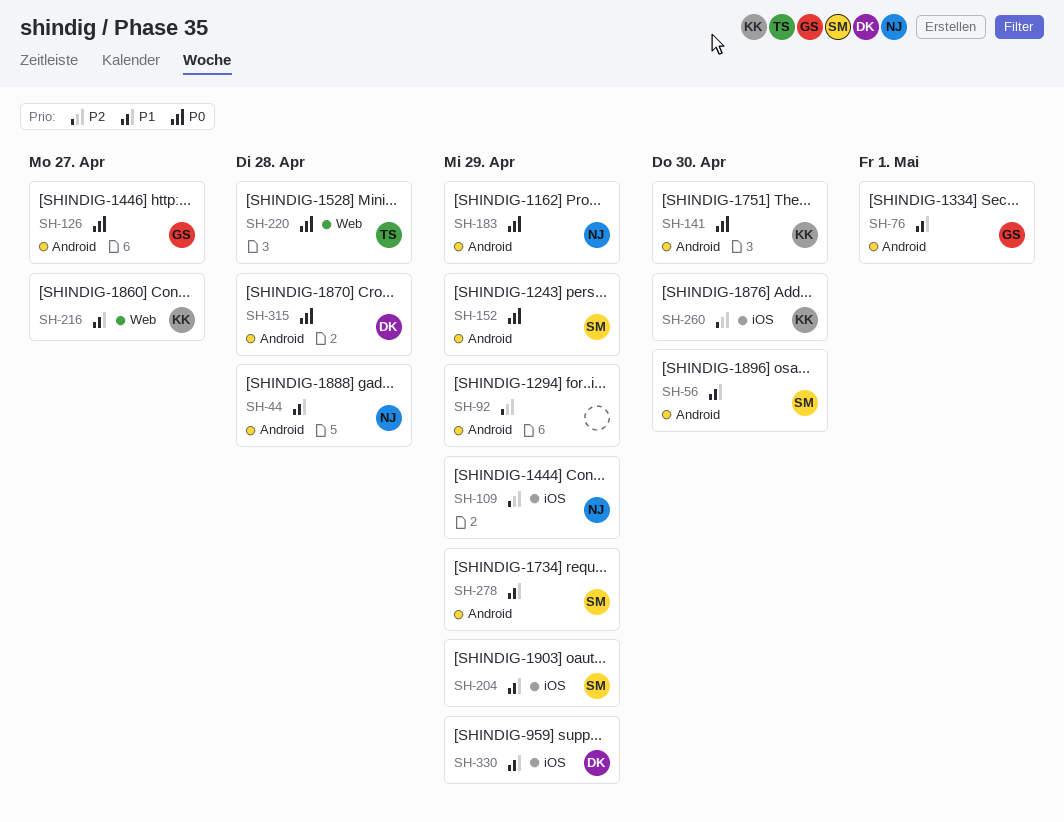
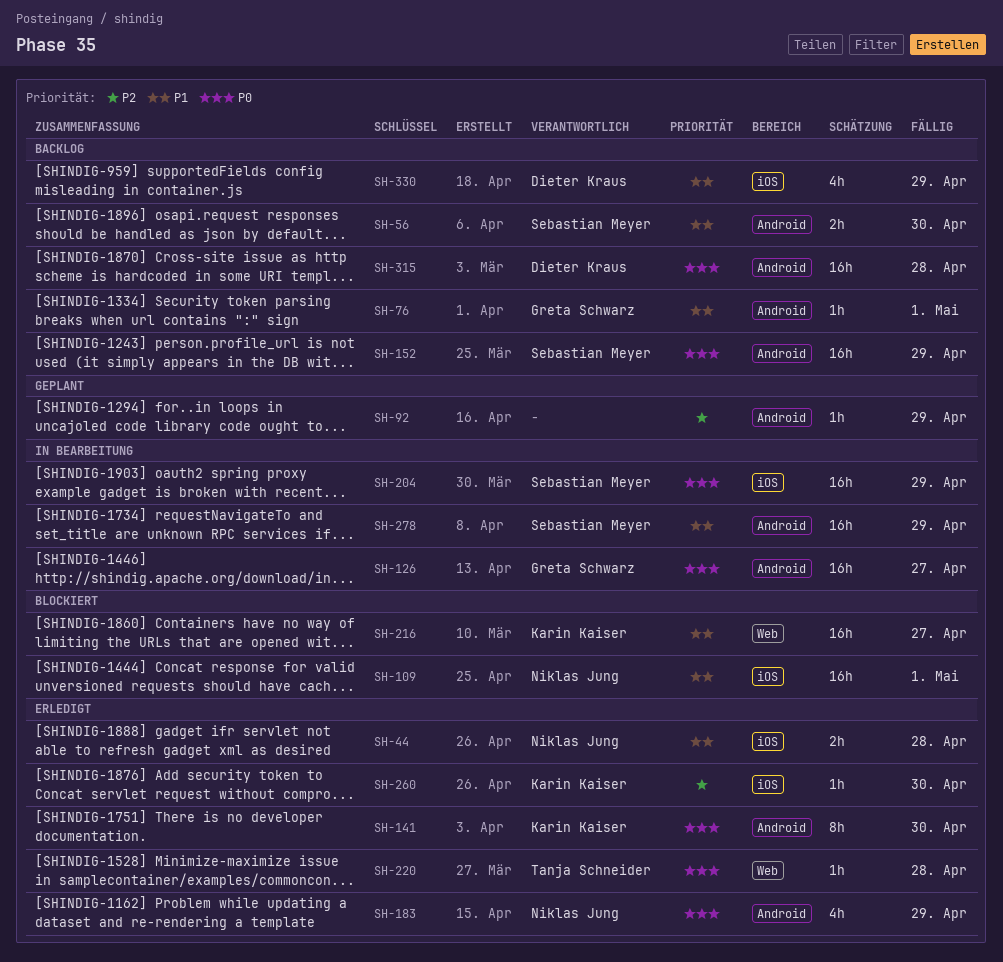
SH-44, label: Android -> iOS
SH-109, priority: P2 -> P1
SH-109, due: Apr 29 -> May 1
SH-204, priority: P1 -> P0

